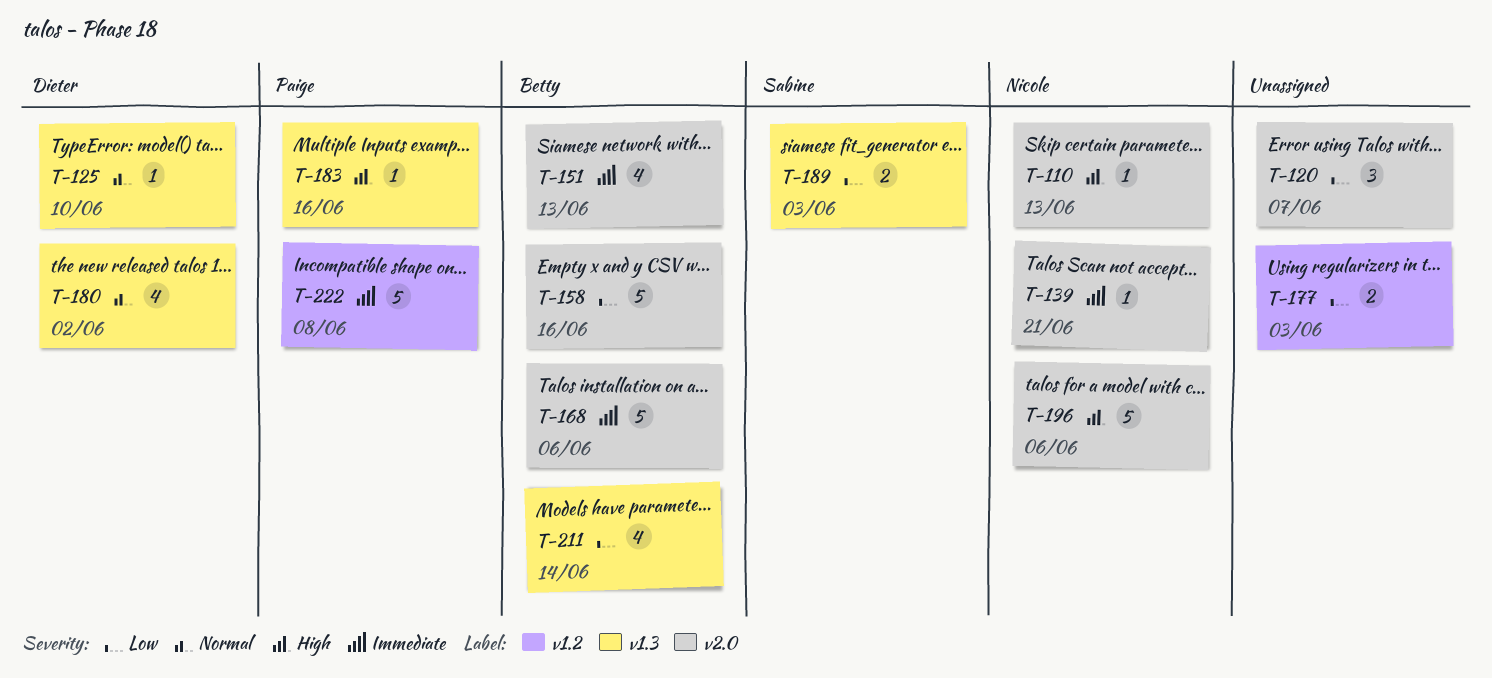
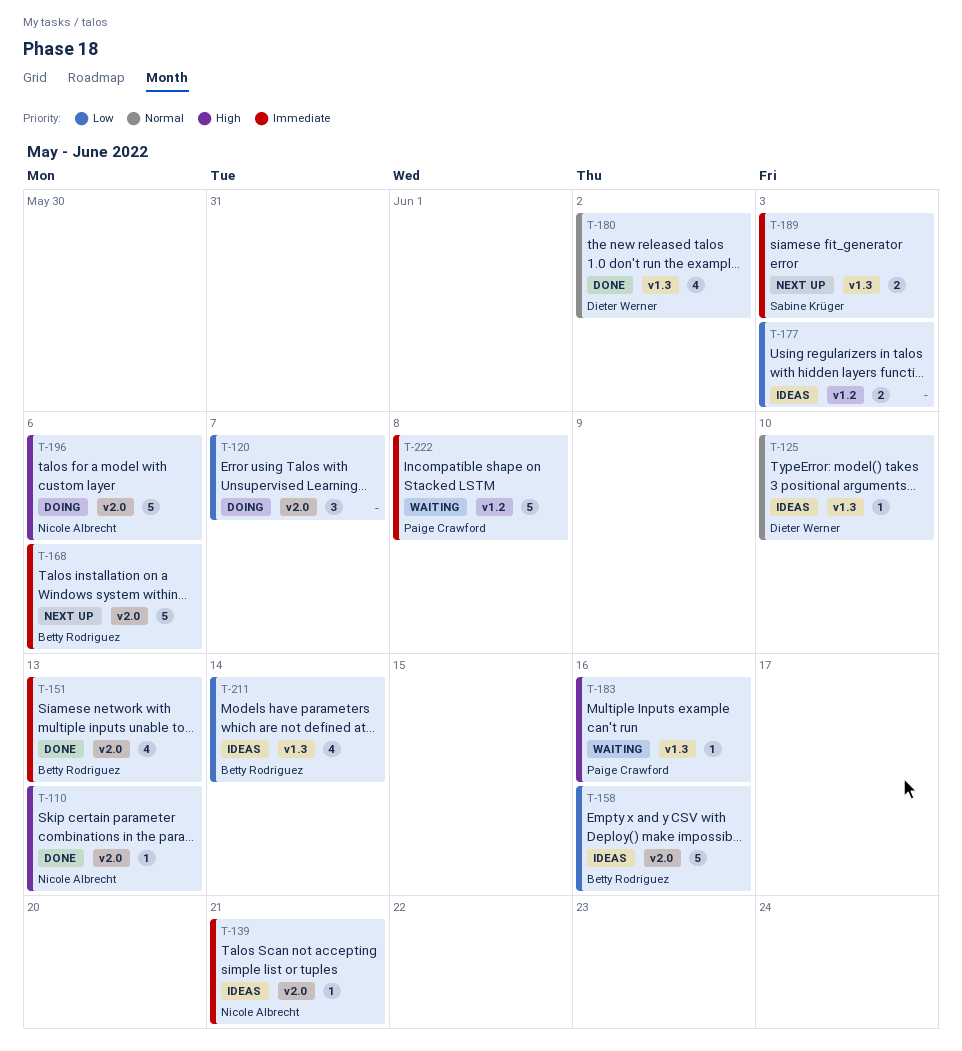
T-189, priority: Low -> Immediate

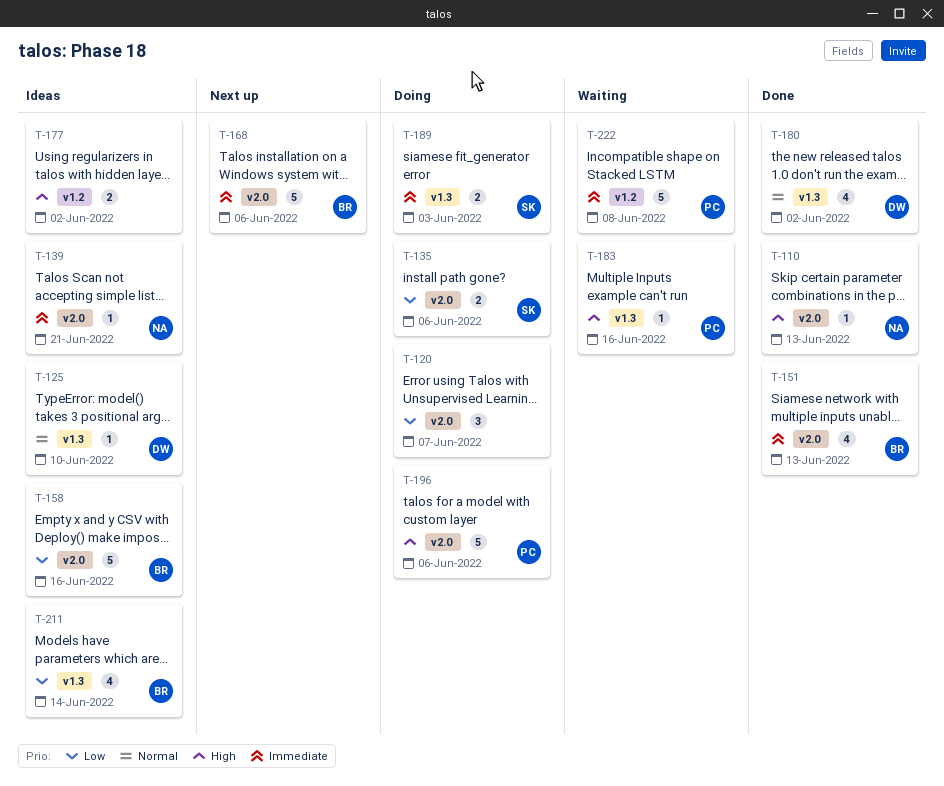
T-135: none -> present
T-177, priority: Low -> High
T-177, due: Jun 3 -> Jun 2
T-189, status: Next up -> Doing
T-196, owner: Nicole Albrecht -> Paige Crawford

